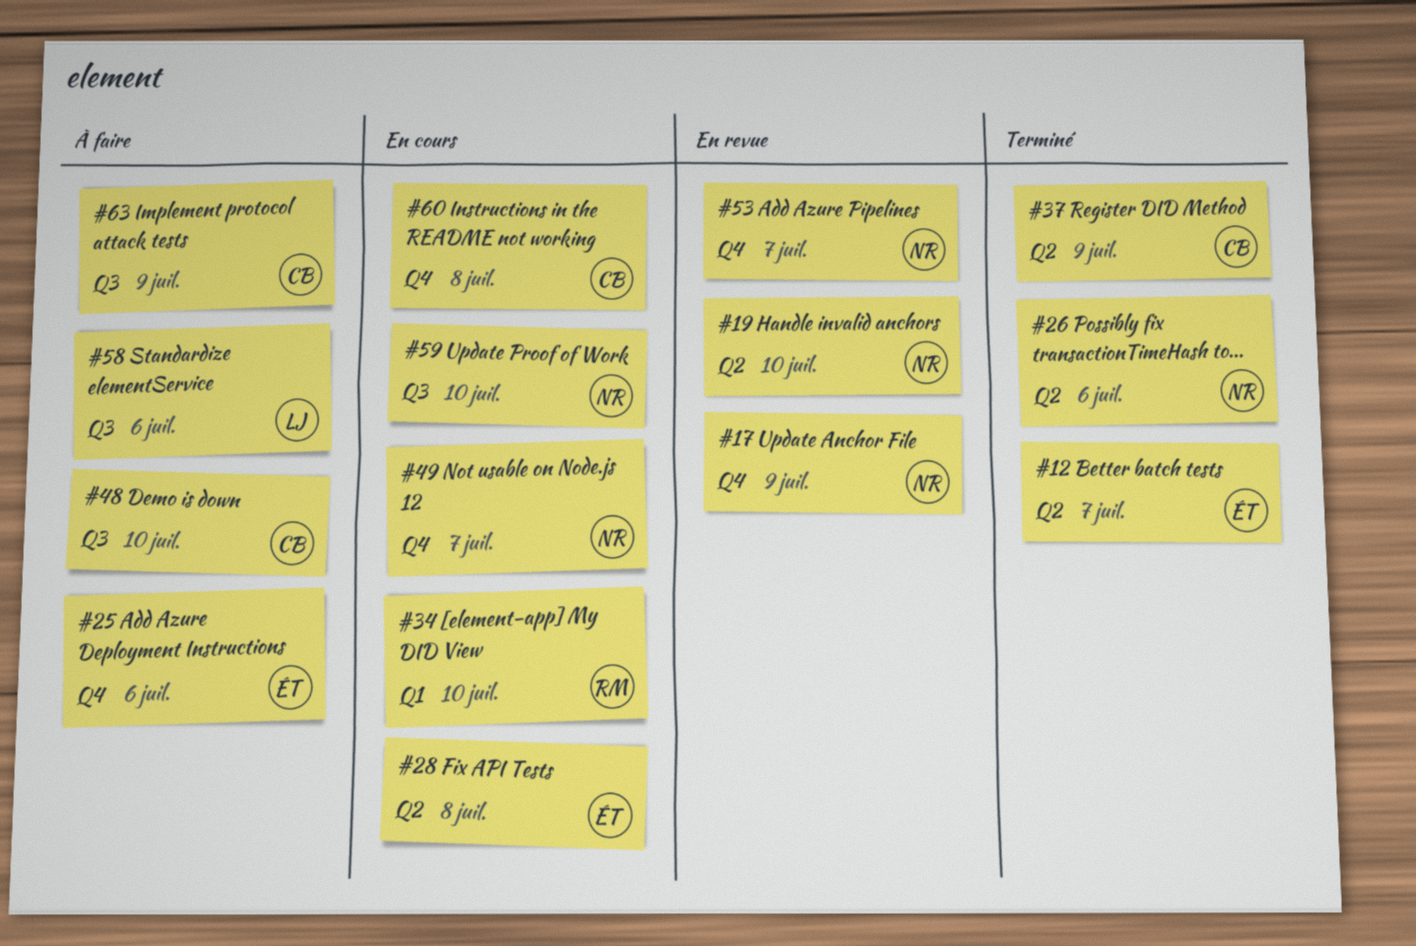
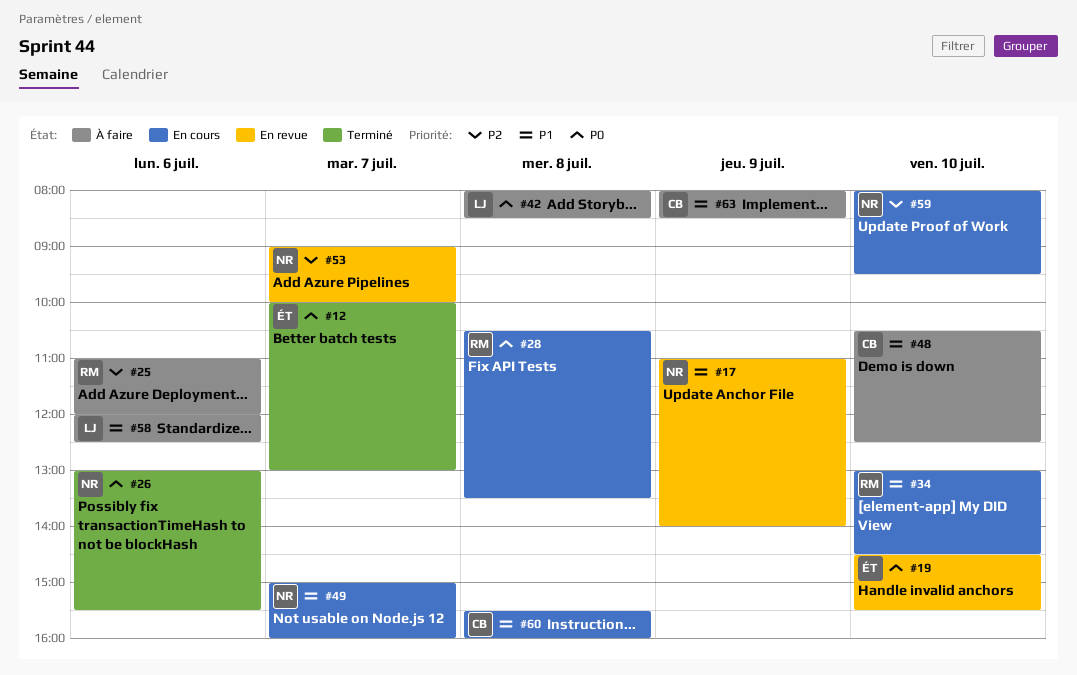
#19, owner: NR -> ÉT
#25, owner: ÉT -> RM
#28, owner: ÉT -> RM
#37: present -> none
#42: none -> present

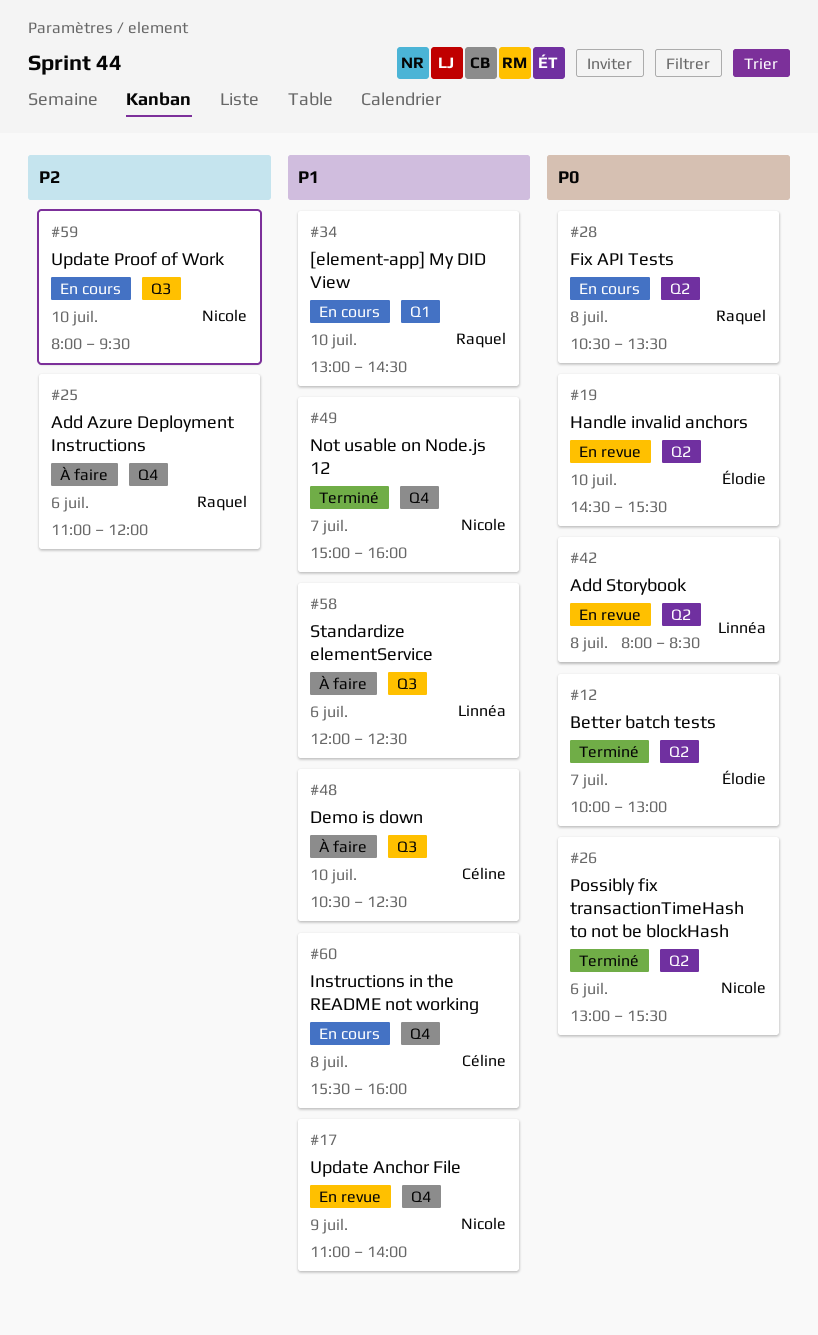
#42, status: À faire -> En revue
#49, status: En cours -> Terminé
#53: present -> none
#63: present -> none

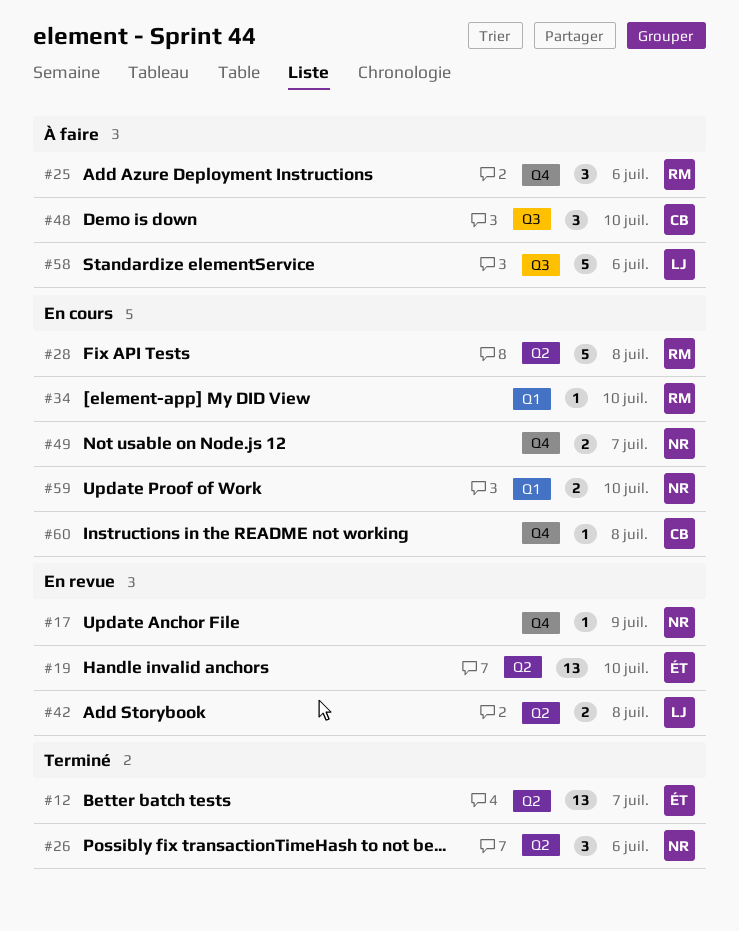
#49, status: Terminé -> En cours
#59, label: Q3 -> Q1

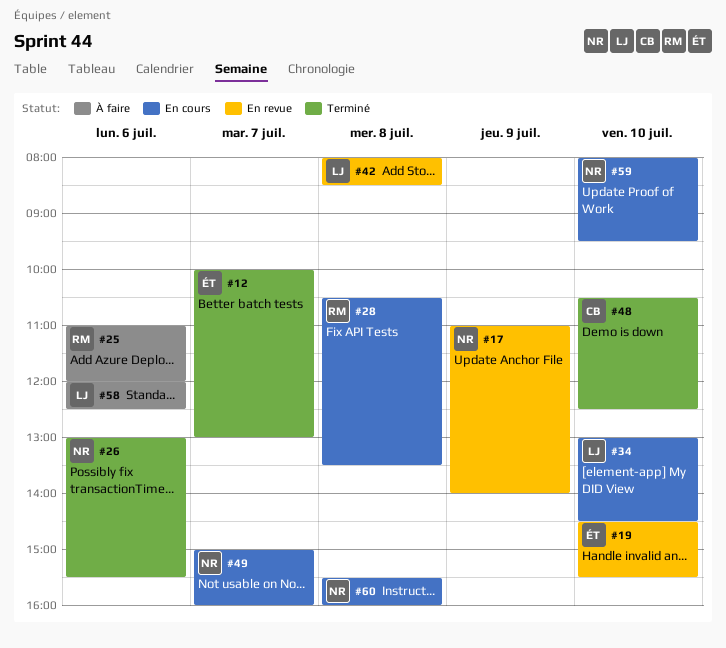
#34, owner: RM -> LJ
#48, status: À faire -> Terminé
#60, owner: CB -> NR

